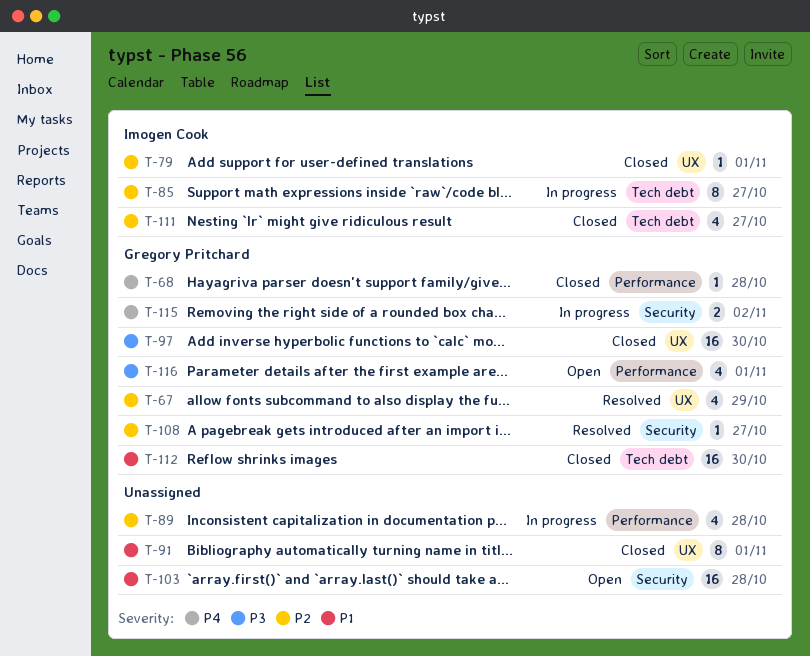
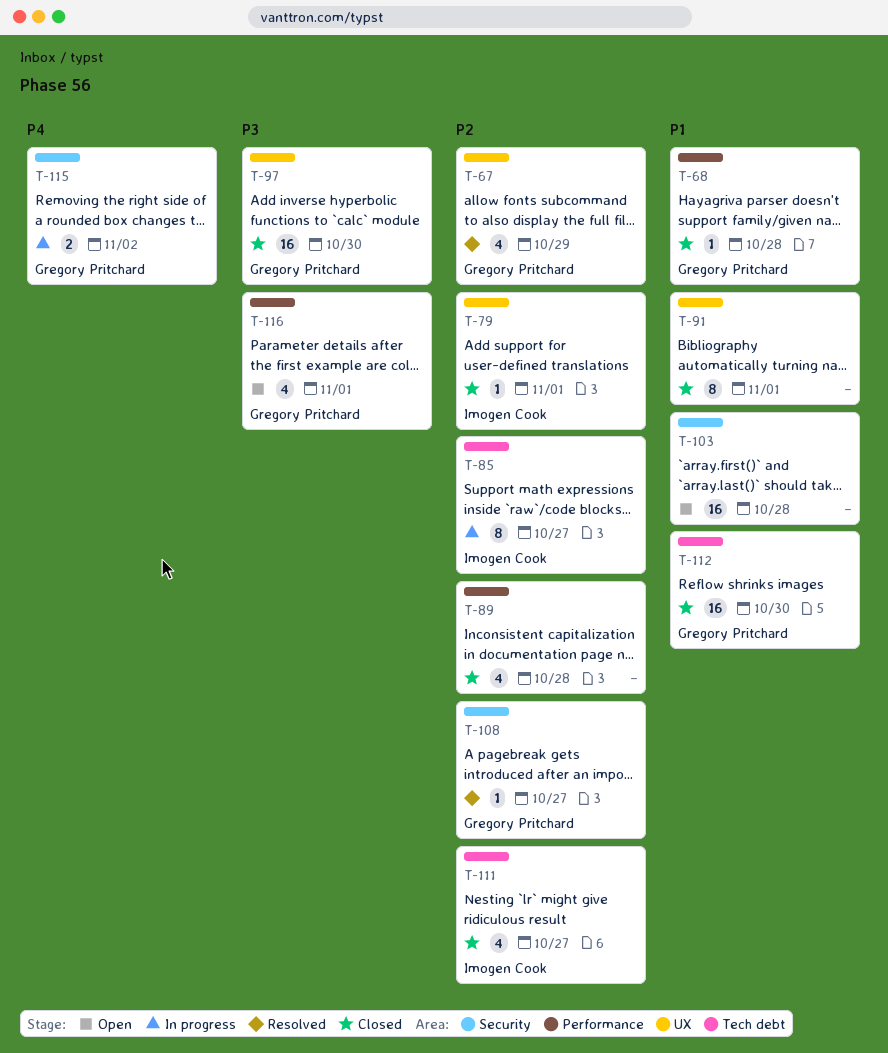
T-68, priority: P4 -> P1
T-89, status: In progress -> Closed

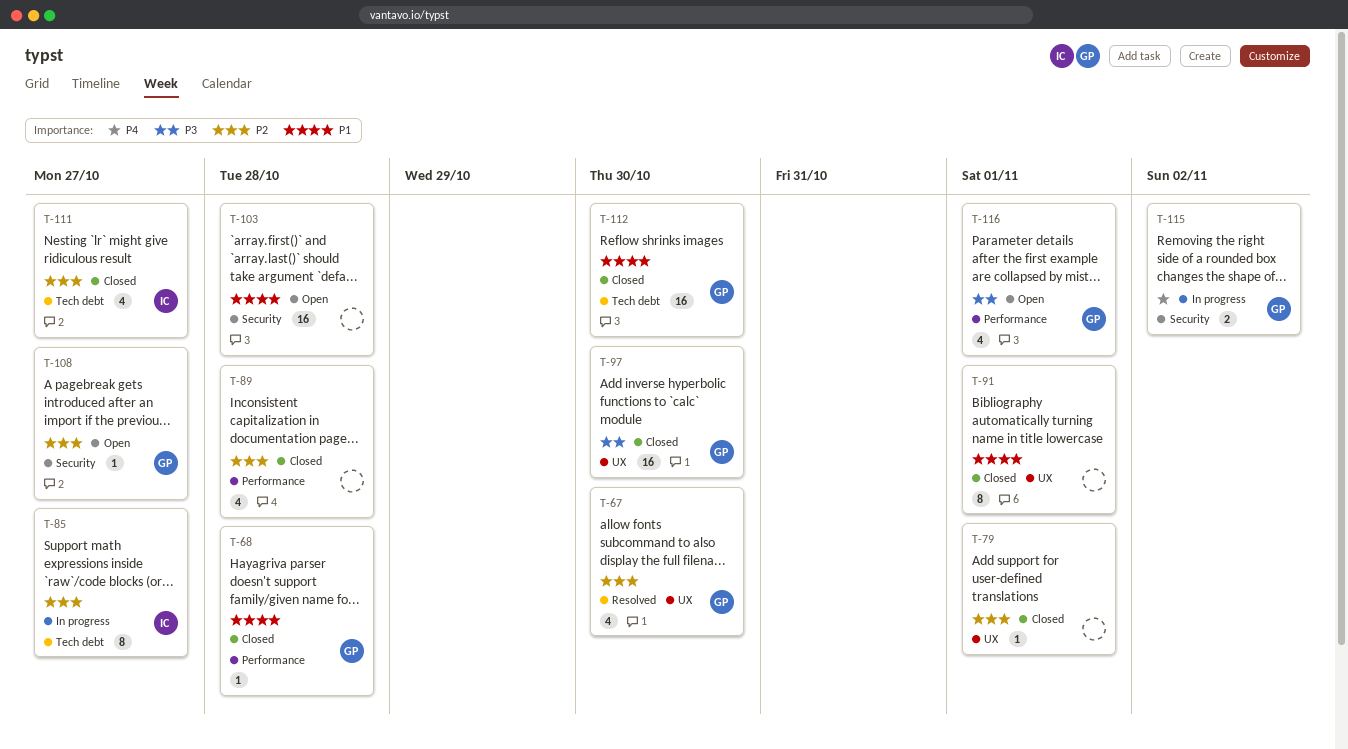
T-67, due: Oct 29 -> Oct 30
T-79, owner: Imogen Cook -> none
T-108, status: Resolved -> Open

